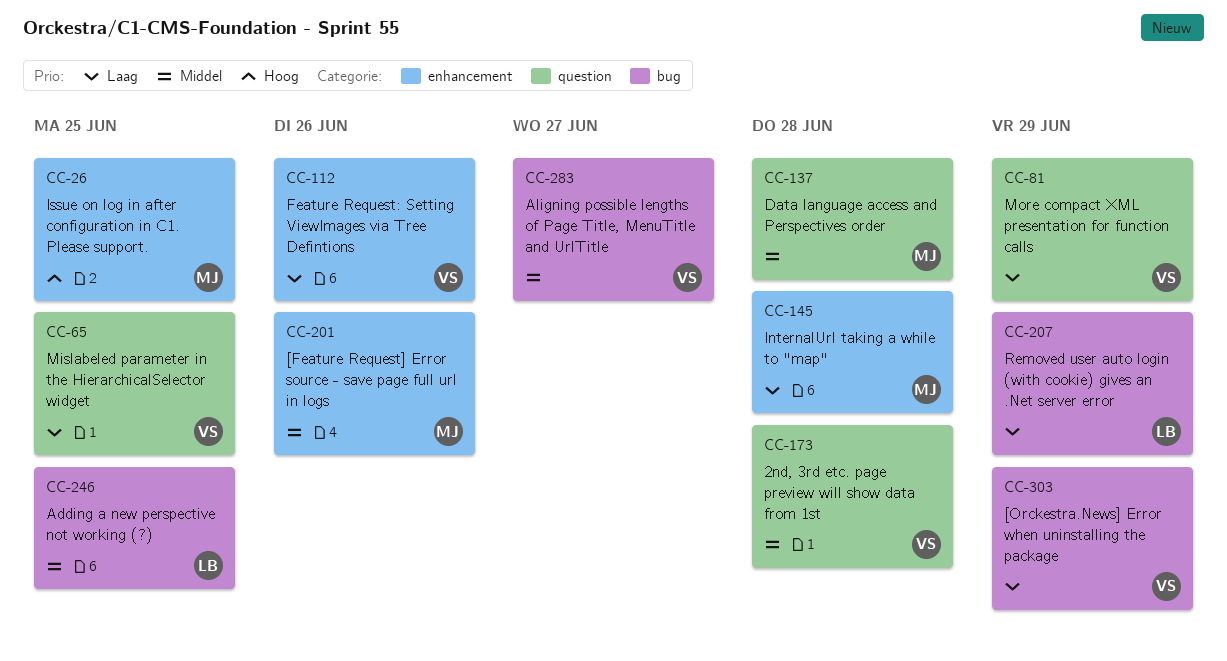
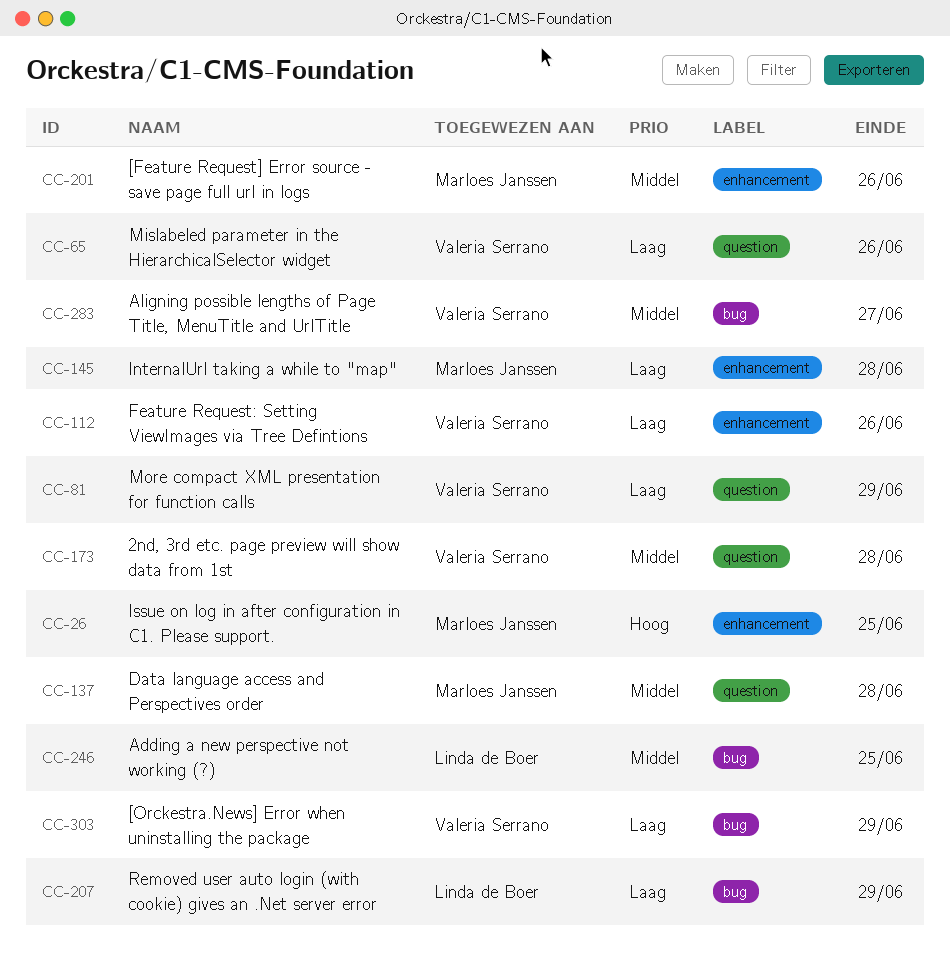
CC-65, due: Jun 25 -> Jun 26

